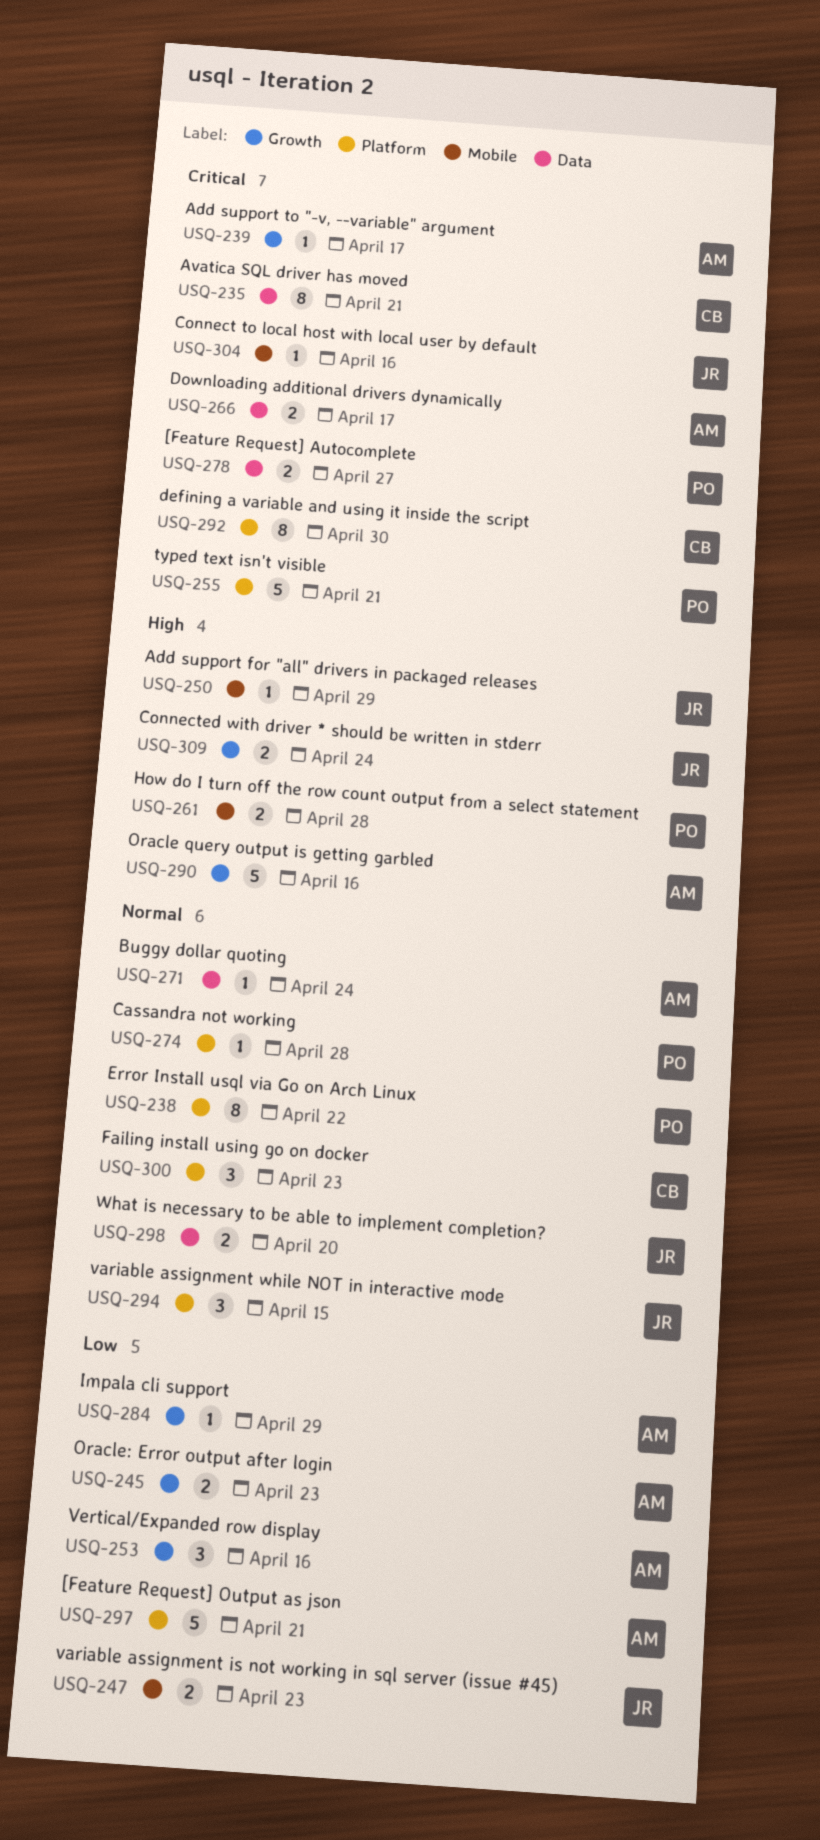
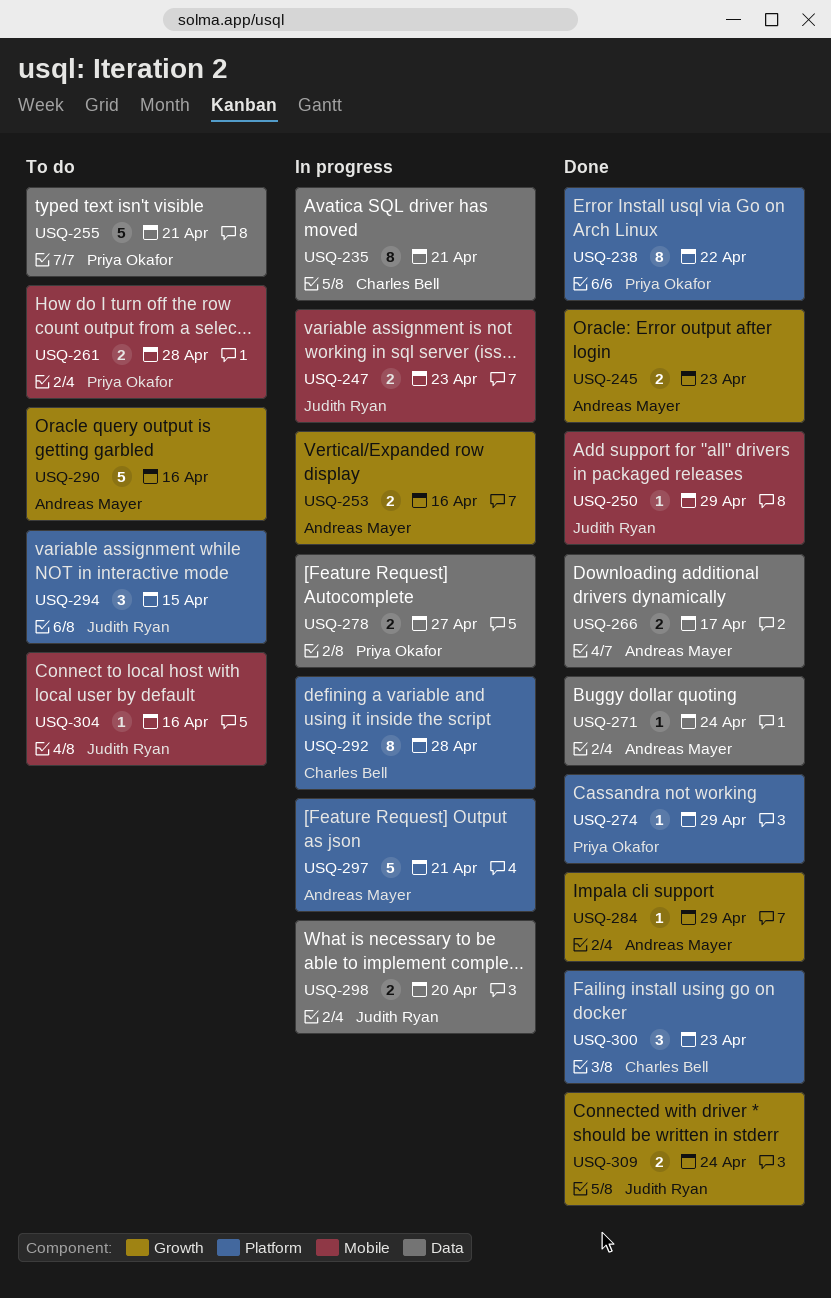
USQ-239: present -> none
USQ-253, estimate: 3 -> 2
USQ-255, label: Platform -> Data
USQ-274, due: Apr 28 -> Apr 29
USQ-292, due: Apr 30 -> Apr 28

